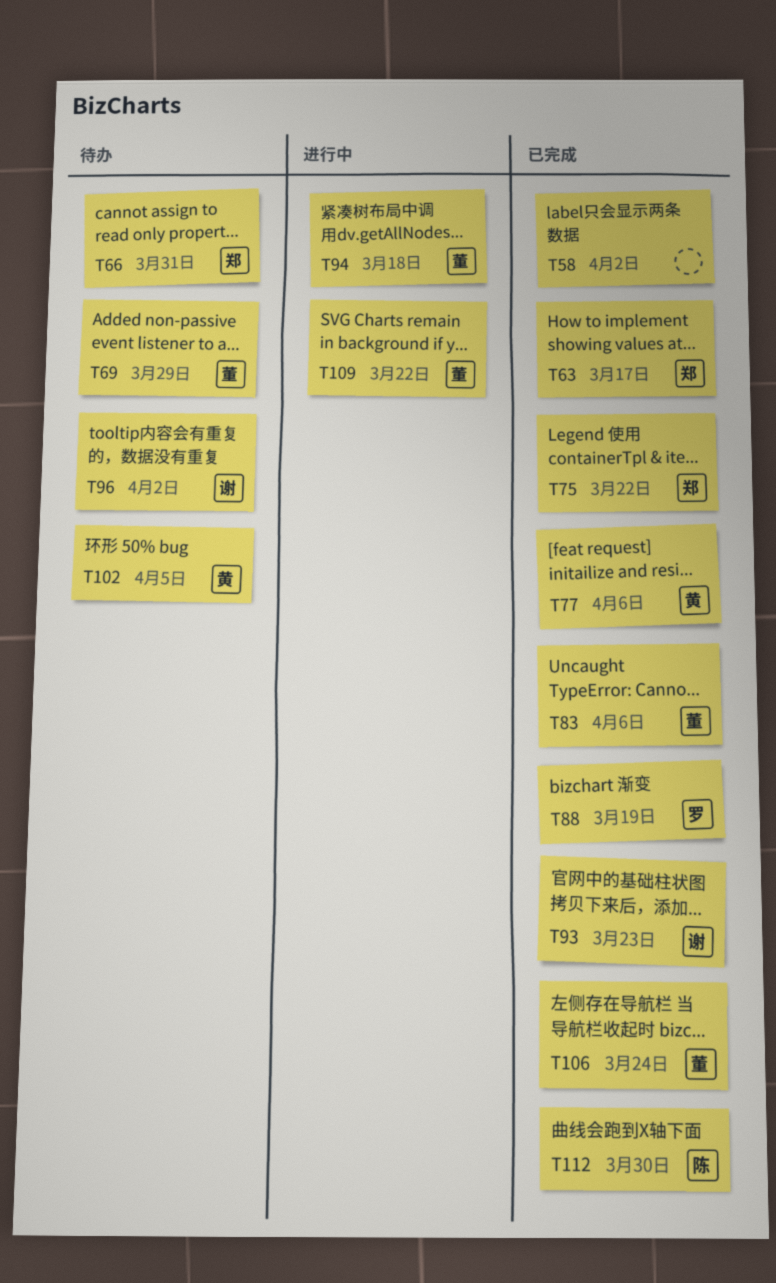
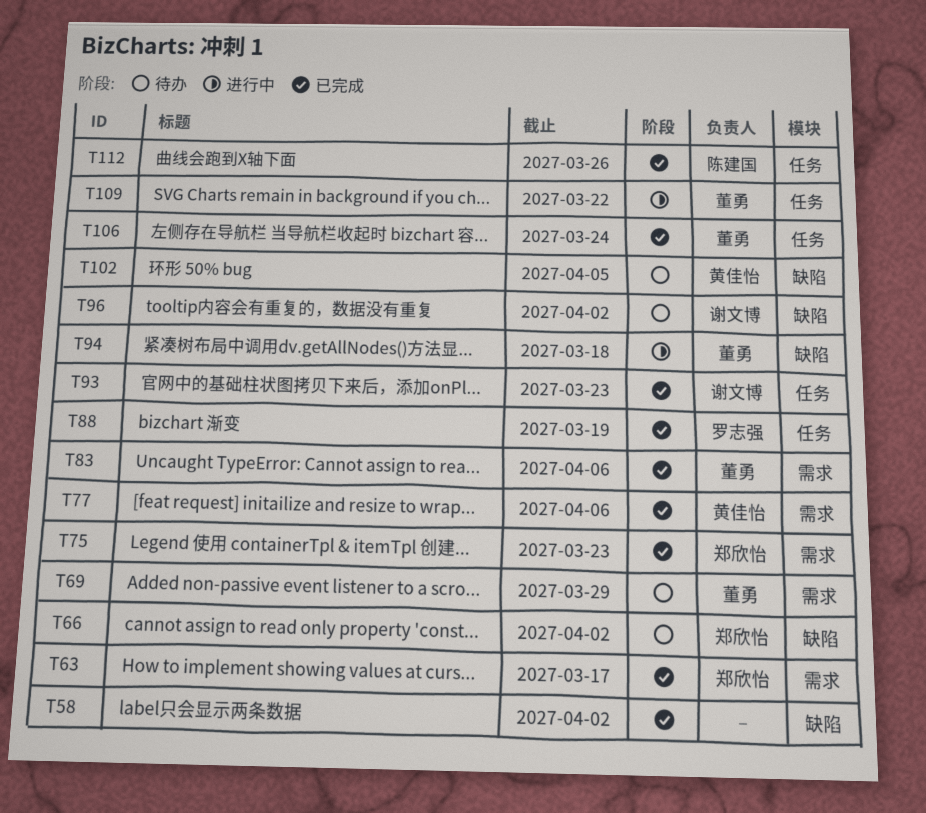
T66, due: Mar 31 -> Apr 2
T75, due: Mar 22 -> Mar 23
T112, due: Mar 30 -> Mar 26

